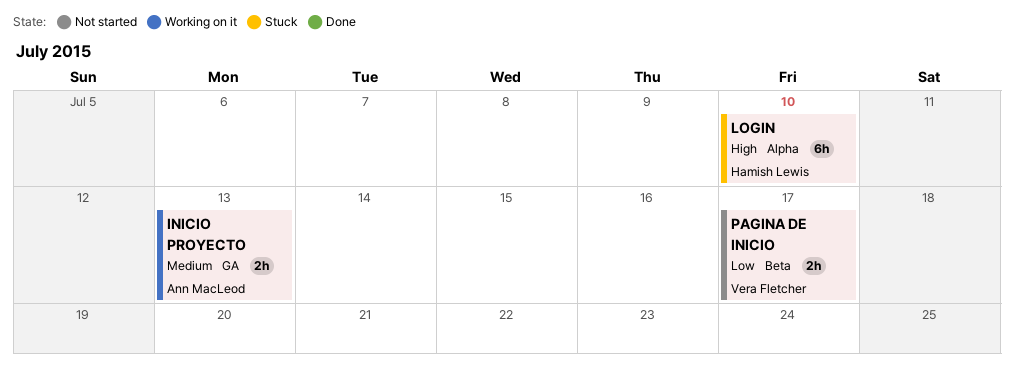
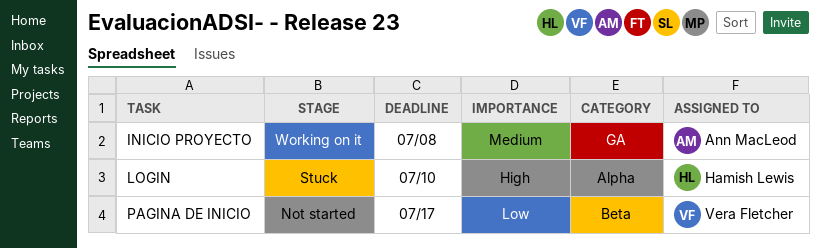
INICIO PROYECTO, due: Jul 13 -> Jul 8

